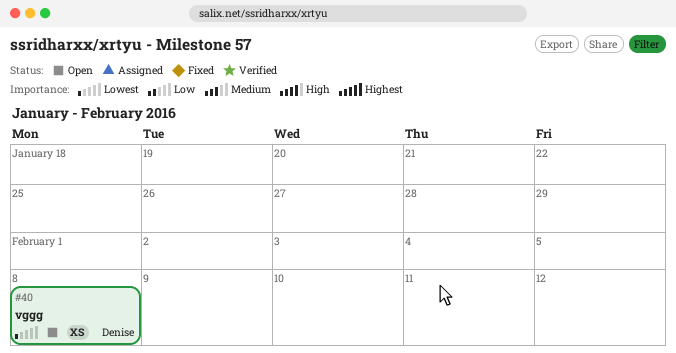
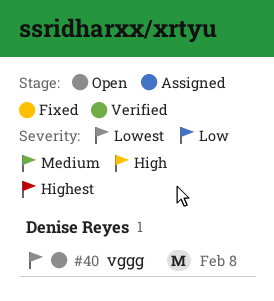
#40, estimate: XS -> M

